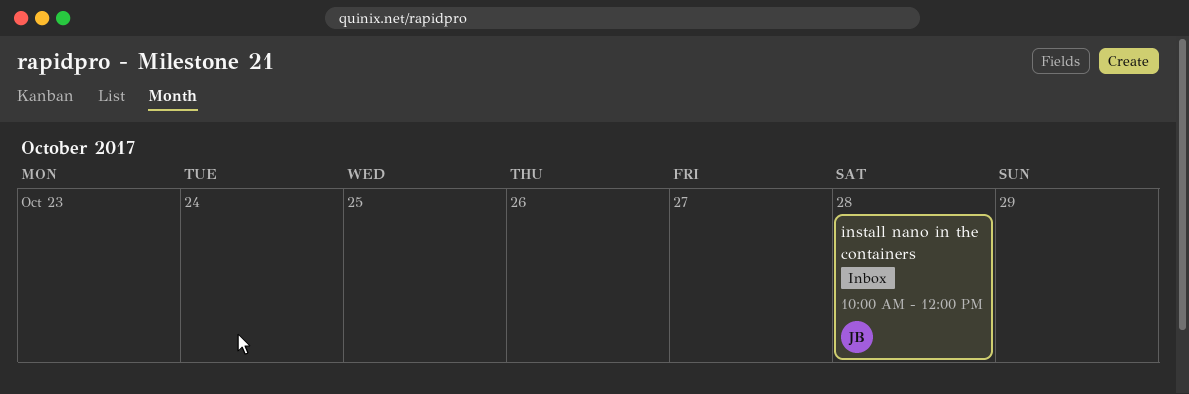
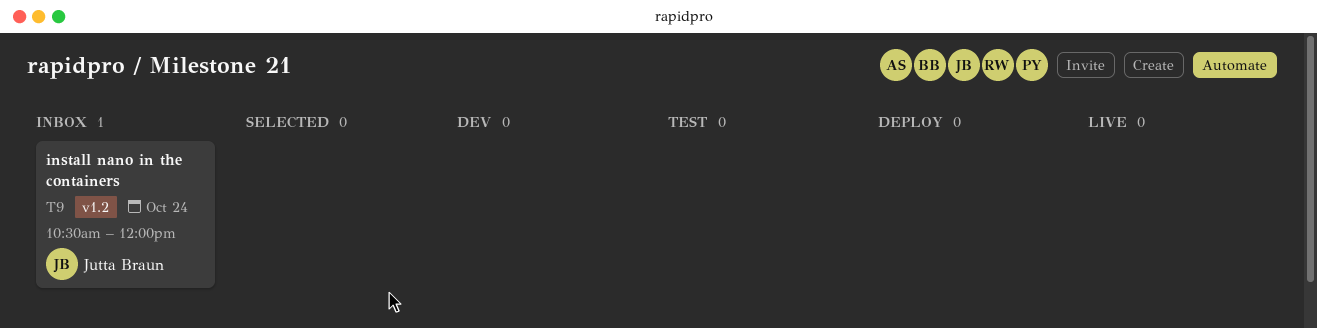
install nano in the containers, day: Oct 28 -> Oct 24
install nano in the containers, begins: 10:00 -> 10:30

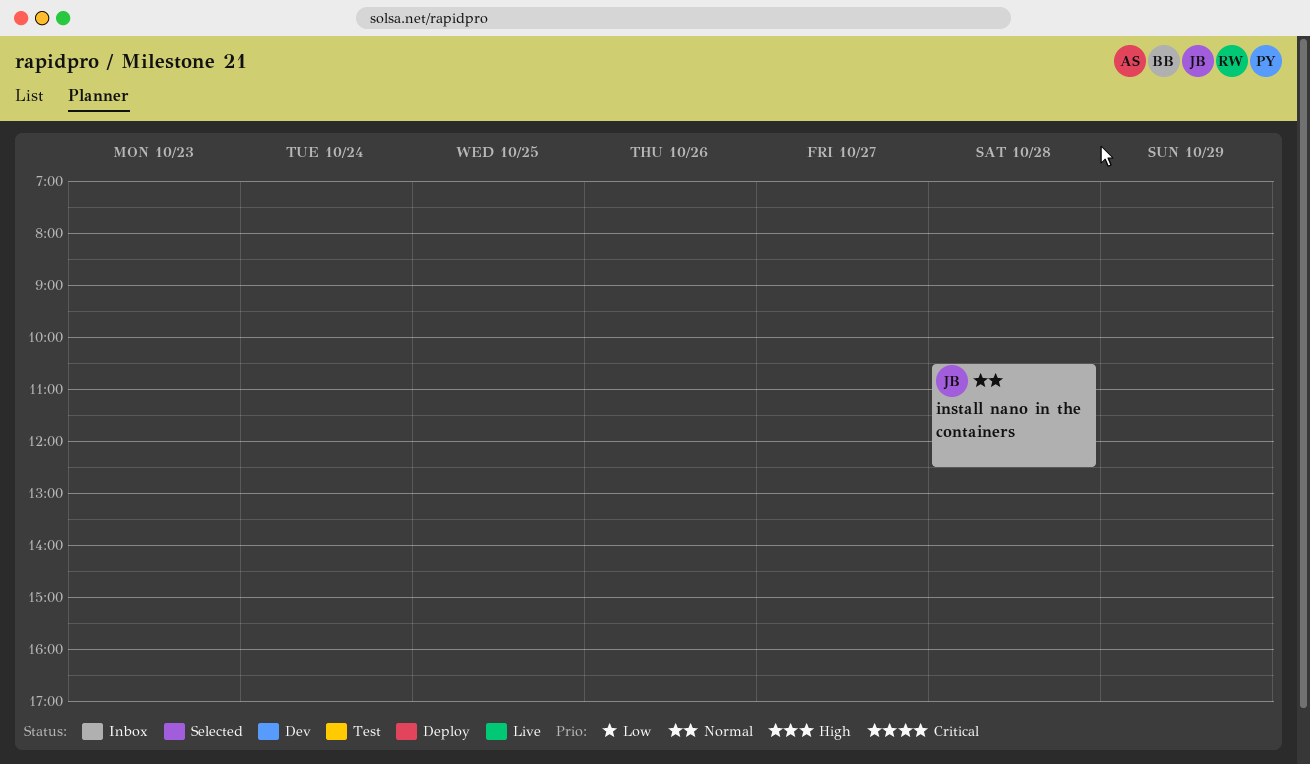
install nano in the containers, day: Oct 24 -> Oct 28
install nano in the containers, ends: 12:00 -> 12:30

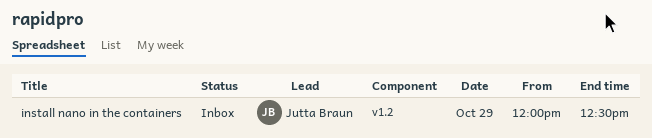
install nano in the containers, day: Oct 28 -> Oct 29
install nano in the containers, begins: 10:30 -> 12:00

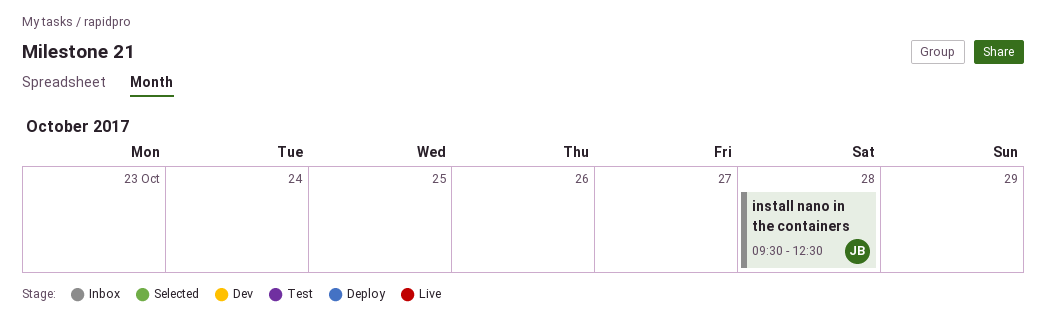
install nano in the containers, day: Oct 29 -> Oct 28
install nano in the containers, begins: 12:00 -> 09:30

